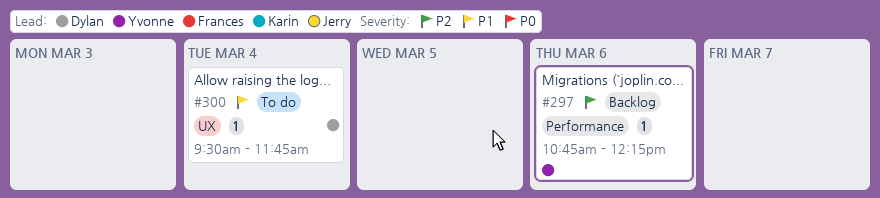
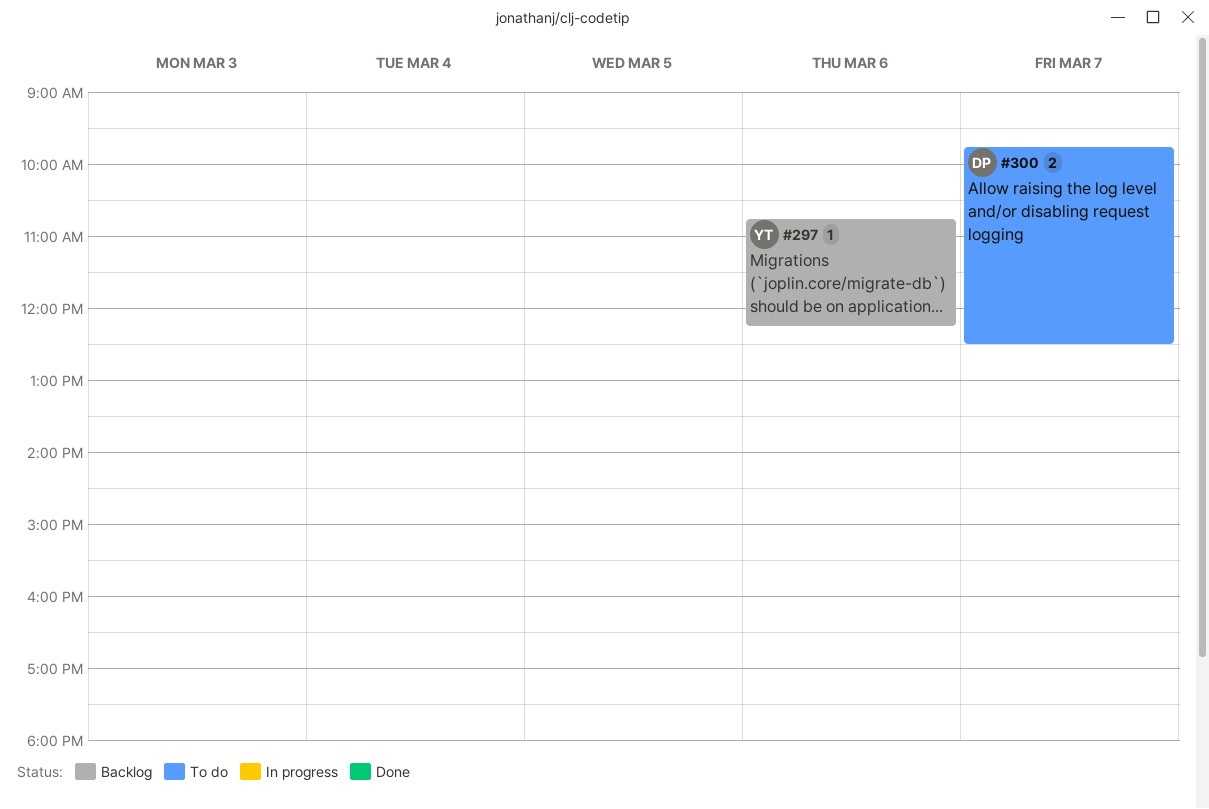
#300, estimate: 1 -> 2
#300, day: Mar 4 -> Mar 7
#300, begins: 09:30 -> 09:45
#300, ends: 11:45 -> 12:30

